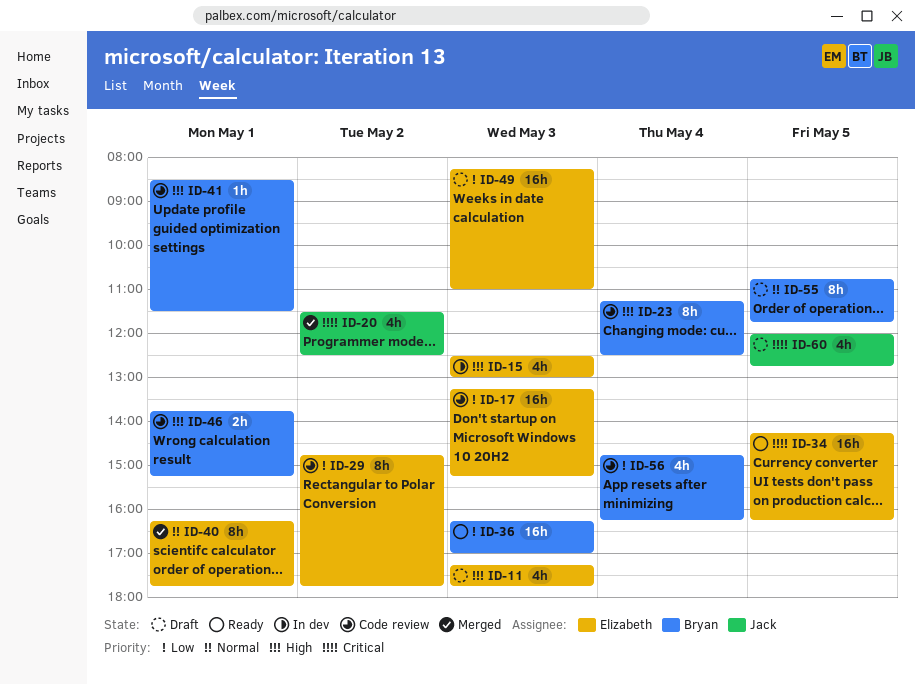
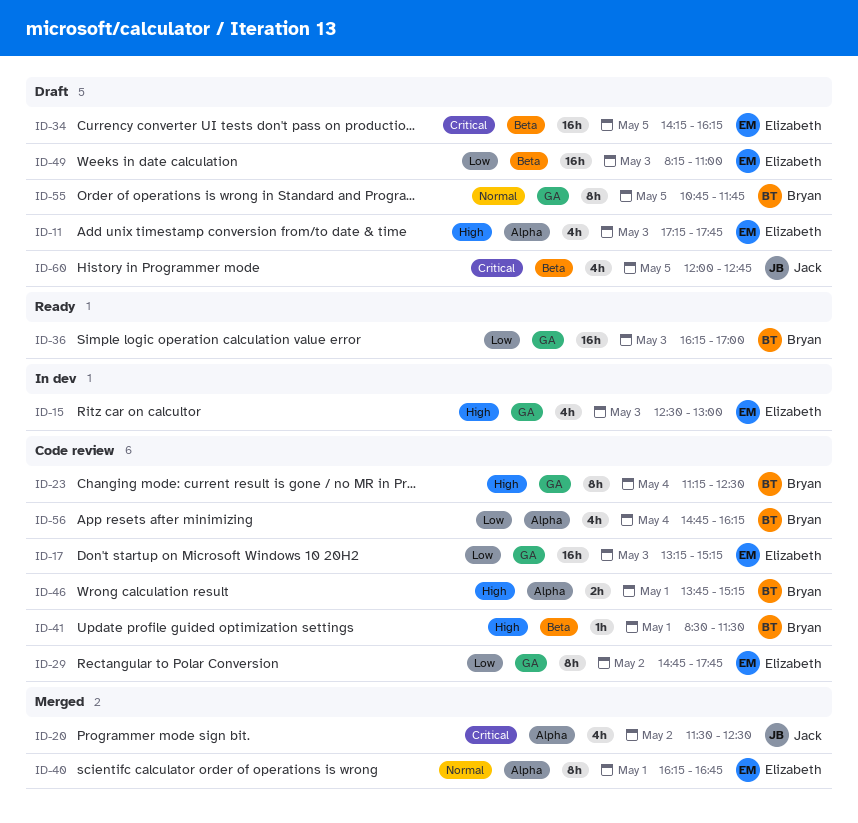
ID-34, status: Ready -> Draft
ID-40, ends: 17:45 -> 16:45

